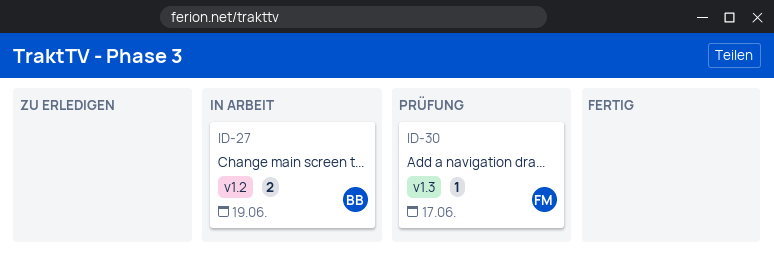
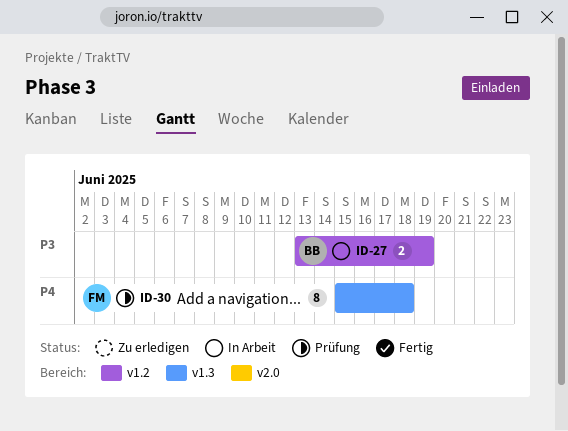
ID-30, estimate: 1 -> 8
ID-30, due: Jun 17 -> Jun 18

